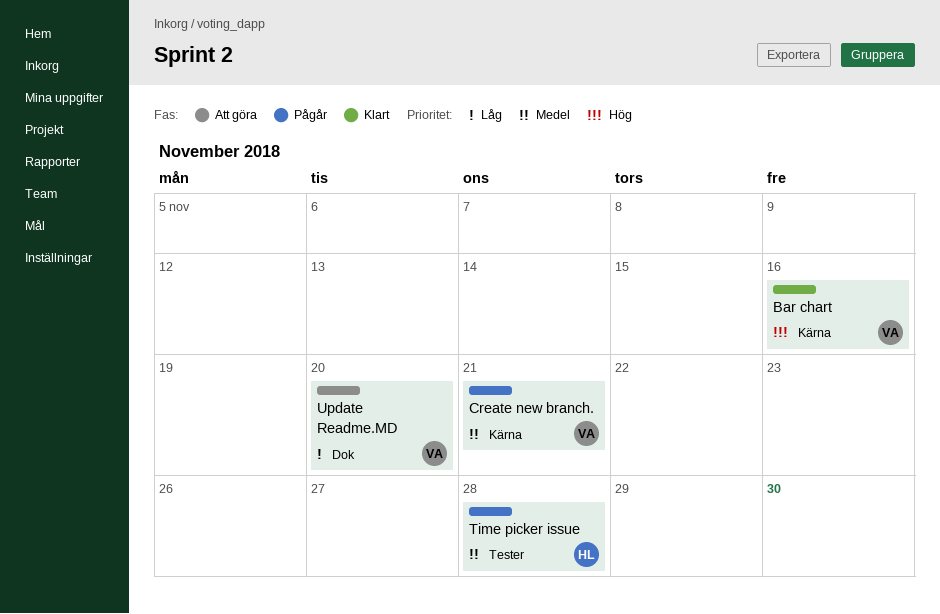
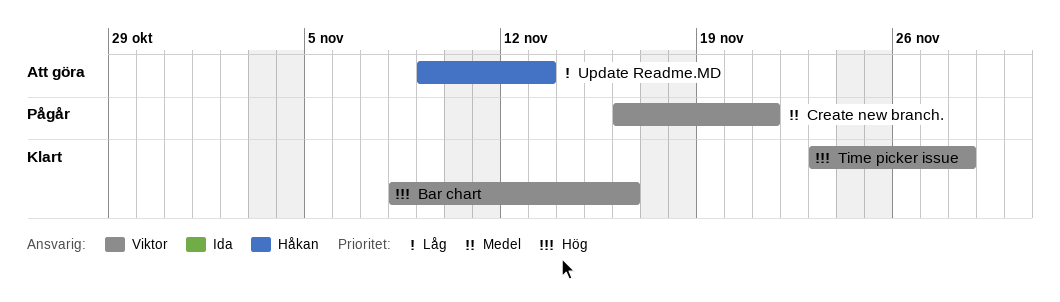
Time picker issue, status: Pågår -> Klart
Time picker issue, owner: Håkan -> Viktor
Time picker issue, priority: Medel -> Hög
Update Readme.MD, owner: Viktor -> Håkan
Update Readme.MD, due: Nov 20 -> Nov 13

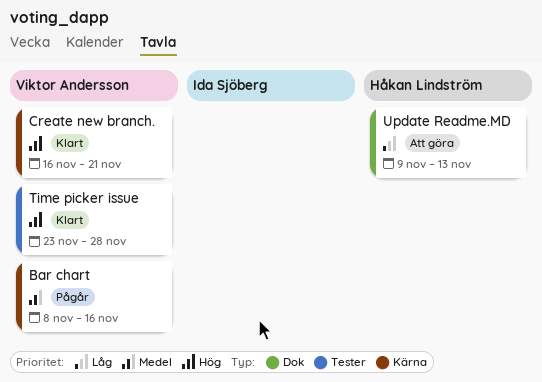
Bar chart, status: Klart -> Pågår
Bar chart, priority: Hög -> Medel
Create new branch., status: Pågår -> Klart
Create new branch., priority: Medel -> Hög

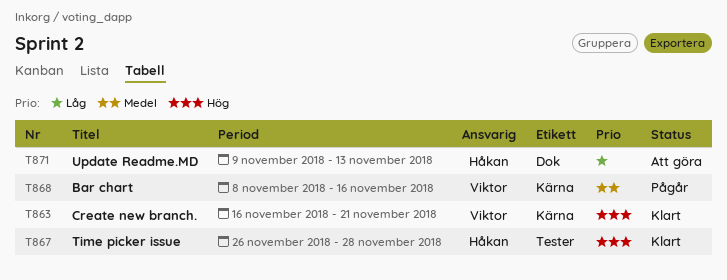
Time picker issue, owner: Viktor Andersson -> Håkan Lindström
Time picker issue, start: Nov 23 -> Nov 26

